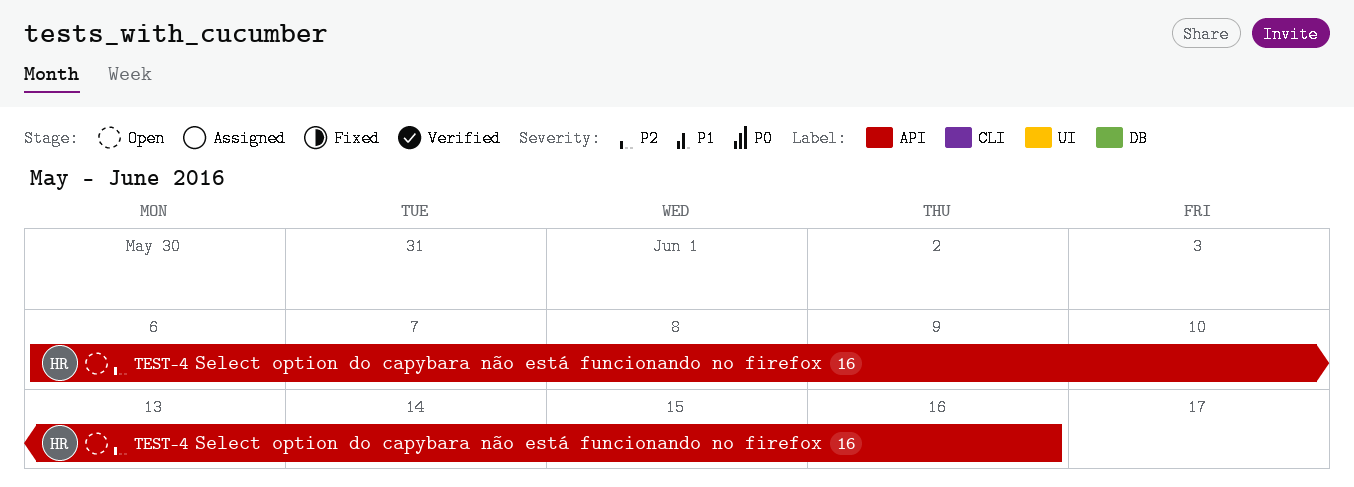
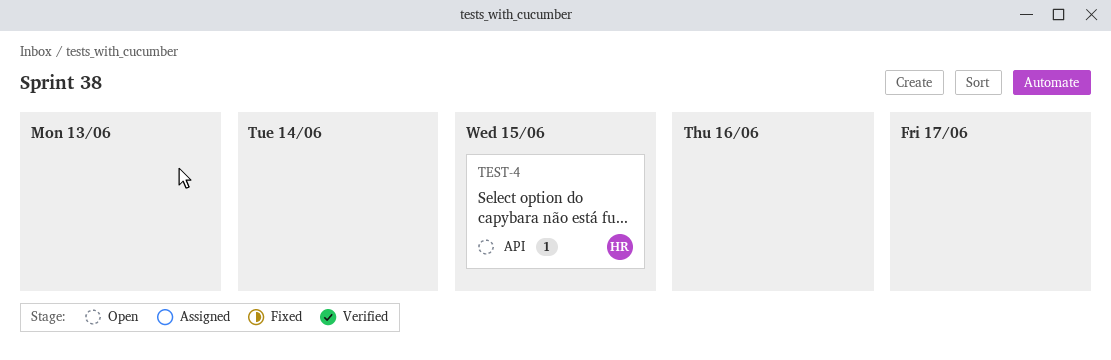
TEST-4, estimate: 16 -> 1
TEST-4, due: Jun 16 -> Jun 15

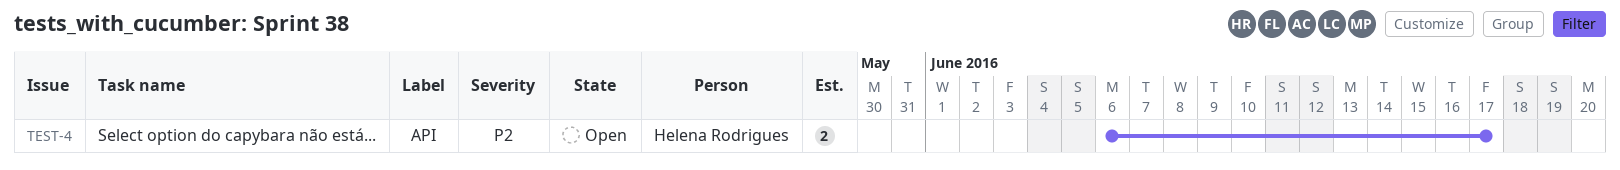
TEST-4, estimate: 1 -> 2
TEST-4, due: Jun 15 -> Jun 17

